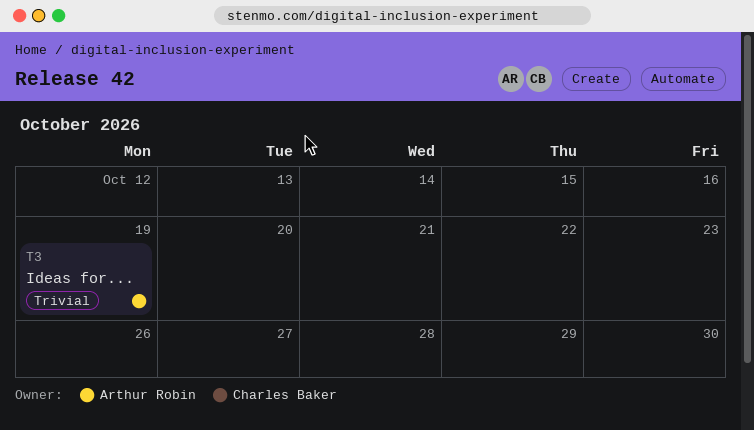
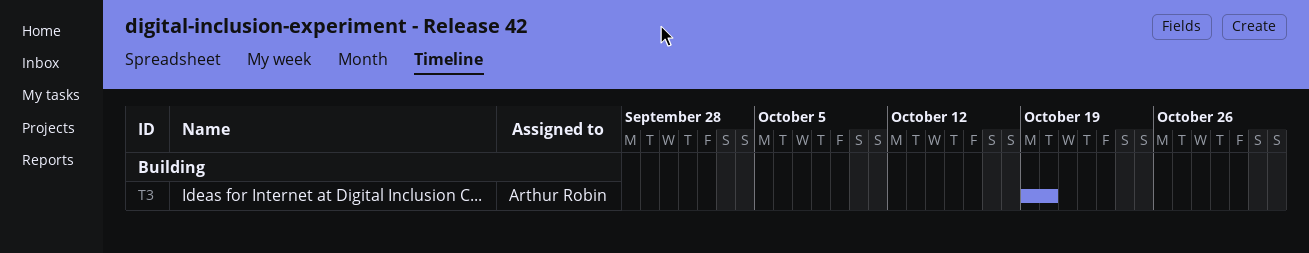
T3, due: Oct 19 -> Oct 20

